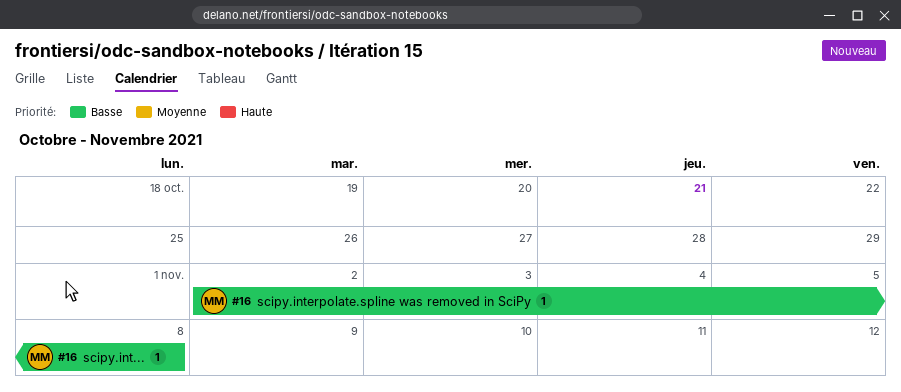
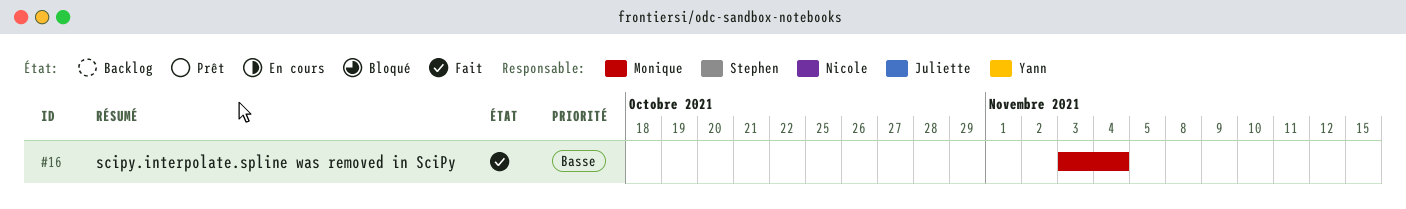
#16, start: Nov 2 -> Nov 3
#16, due: Nov 8 -> Nov 4

